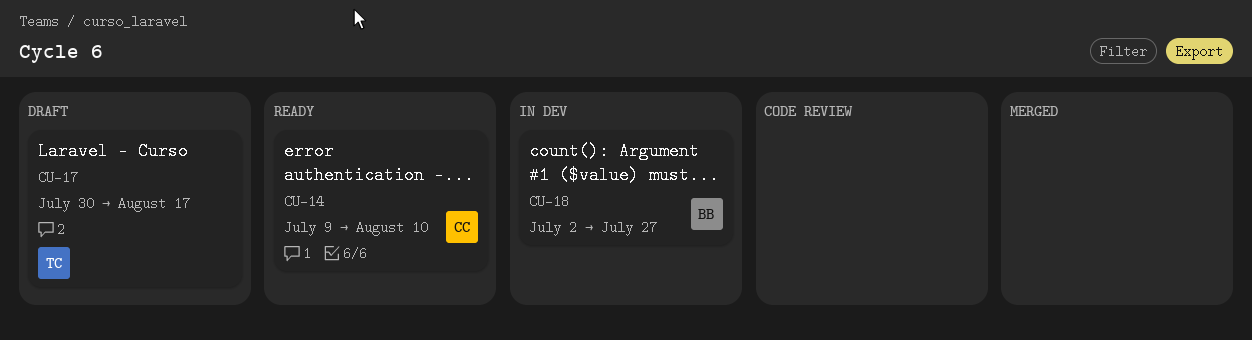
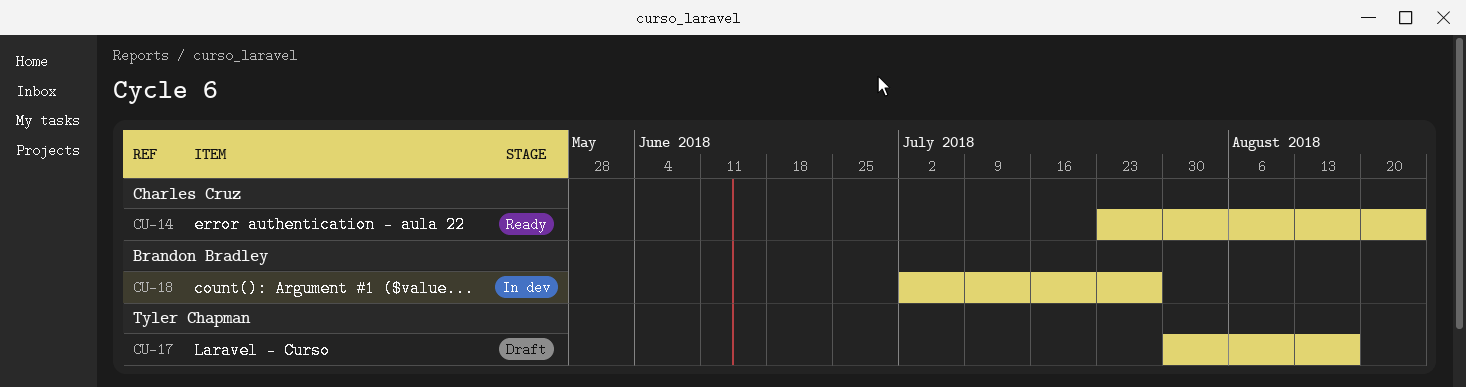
CU-14, start: Jul 9 -> Jul 23
CU-14, due: Aug 10 -> Aug 24

